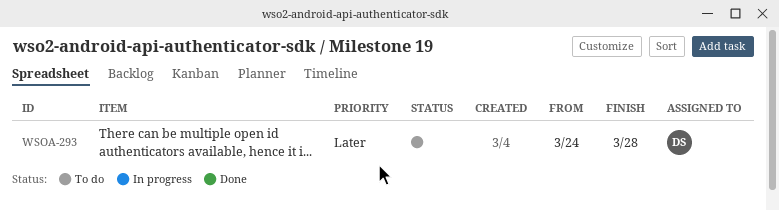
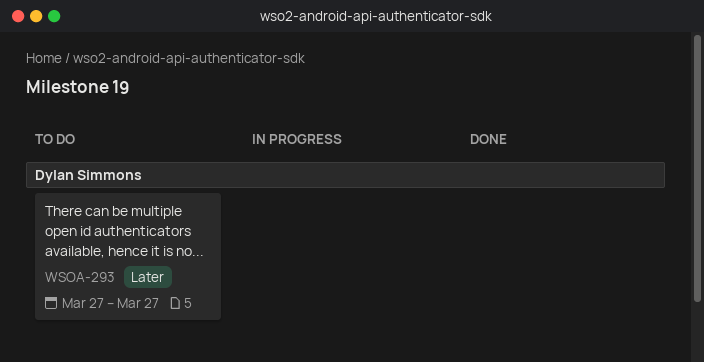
WSOA-293, start: Mar 24 -> Mar 27
WSOA-293, due: Mar 28 -> Mar 27

